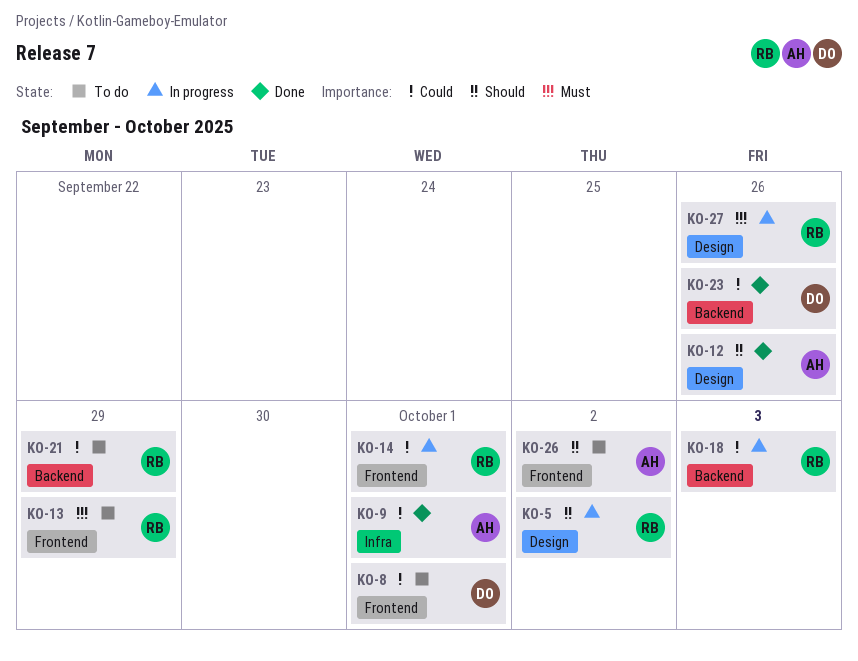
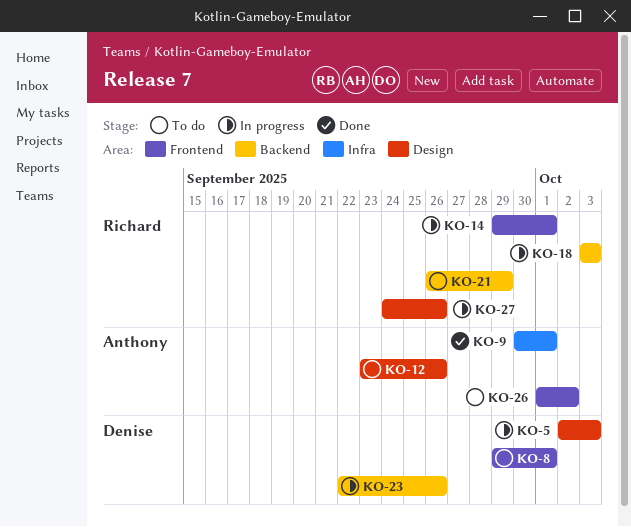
KO-5, owner: Richard -> Denise
KO-5, due: Oct 2 -> Oct 3
KO-12, status: Done -> To do
KO-13: present -> none
KO-23, status: Done -> In progress

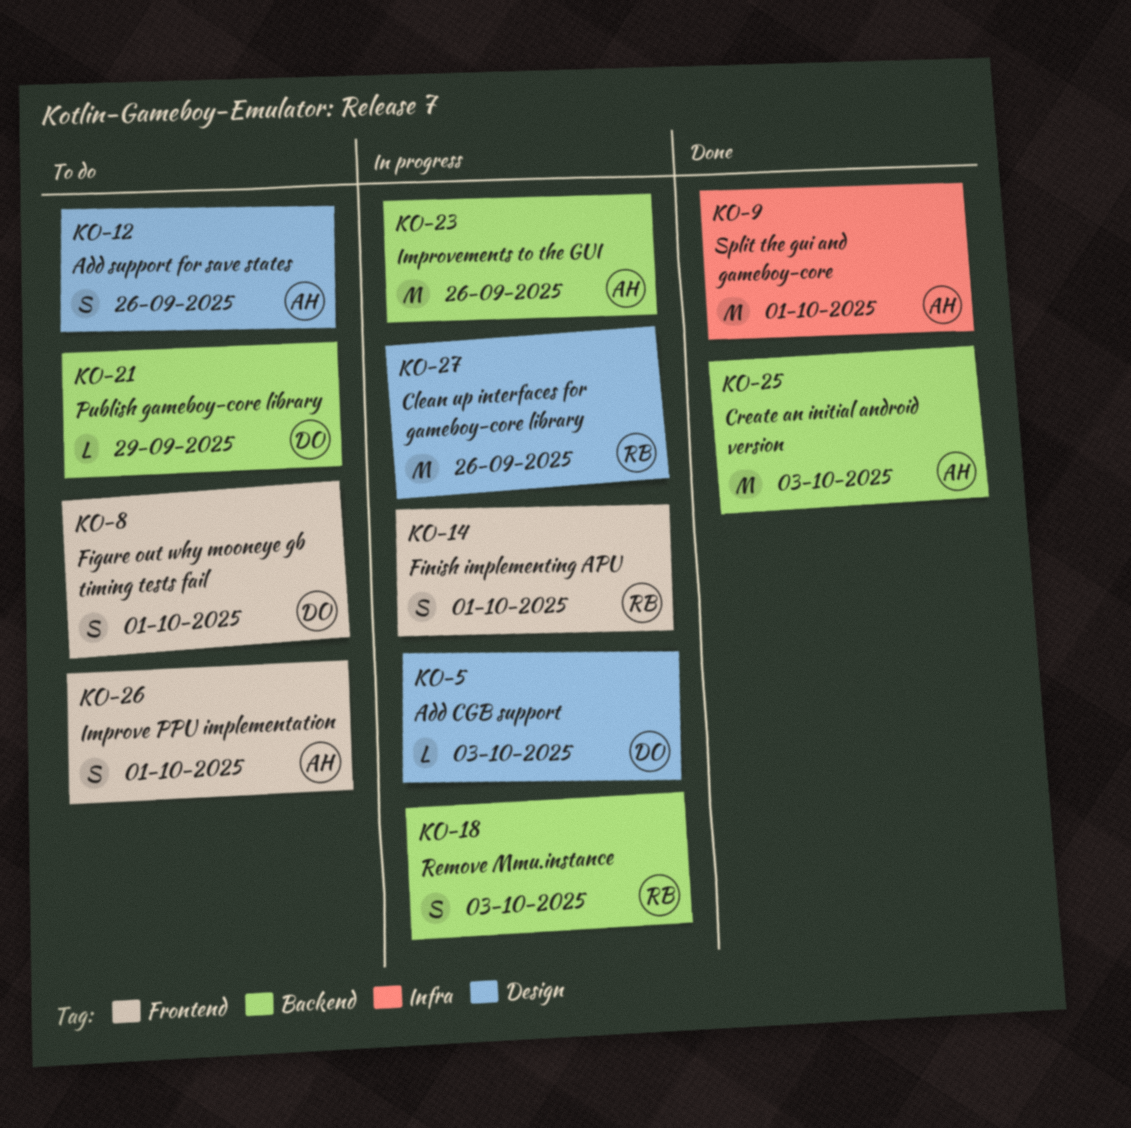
KO-21, owner: Richard -> Denise
KO-23, owner: Denise -> Anthony
KO-25: none -> present
KO-26, due: Oct 2 -> Oct 1

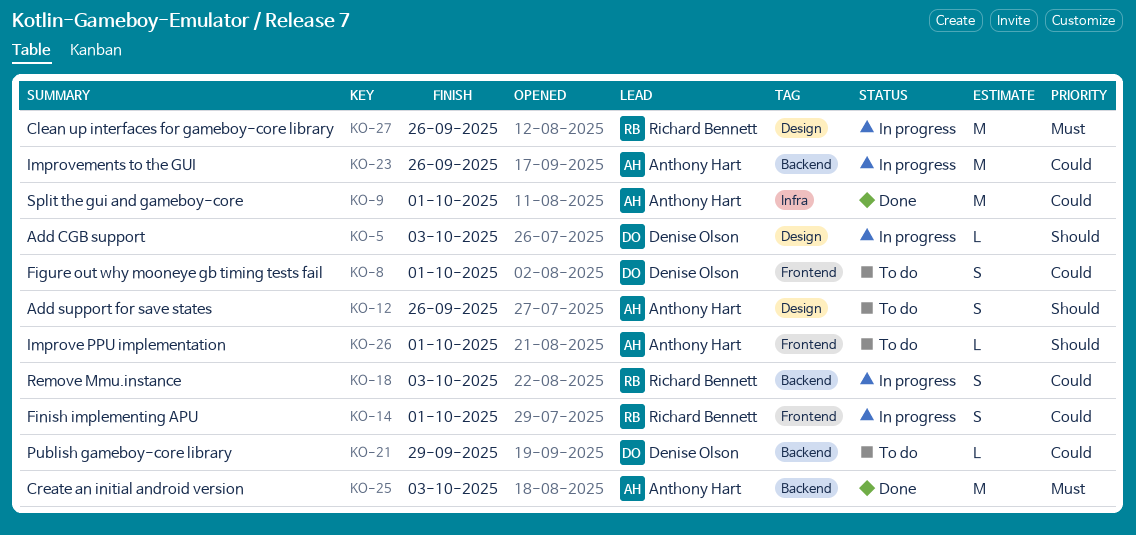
KO-26, estimate: S -> L

